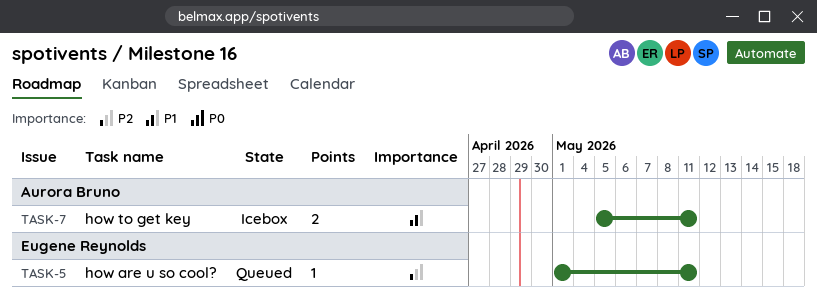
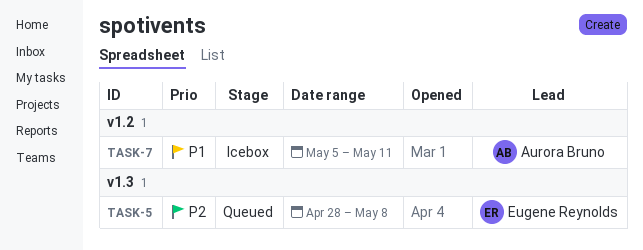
TASK-5, start: May 1 -> Apr 28
TASK-5, due: May 11 -> May 8

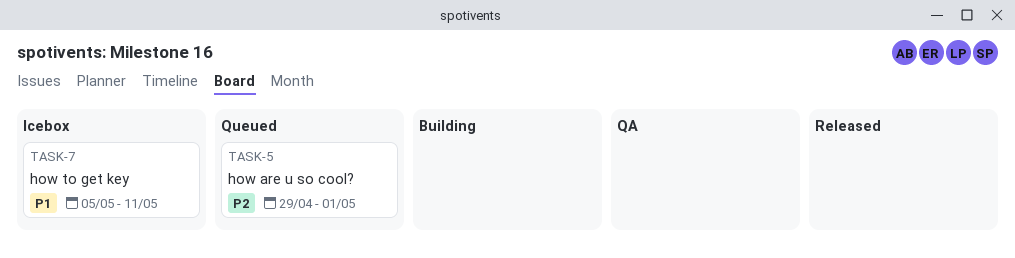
TASK-5, start: Apr 28 -> Apr 29
TASK-5, due: May 8 -> May 1

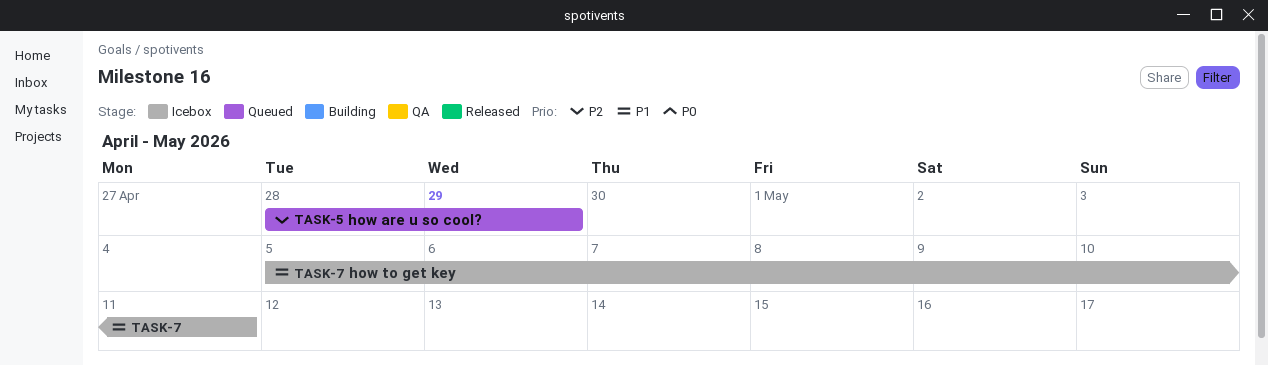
TASK-5, start: Apr 29 -> Apr 28
TASK-5, due: May 1 -> Apr 29

